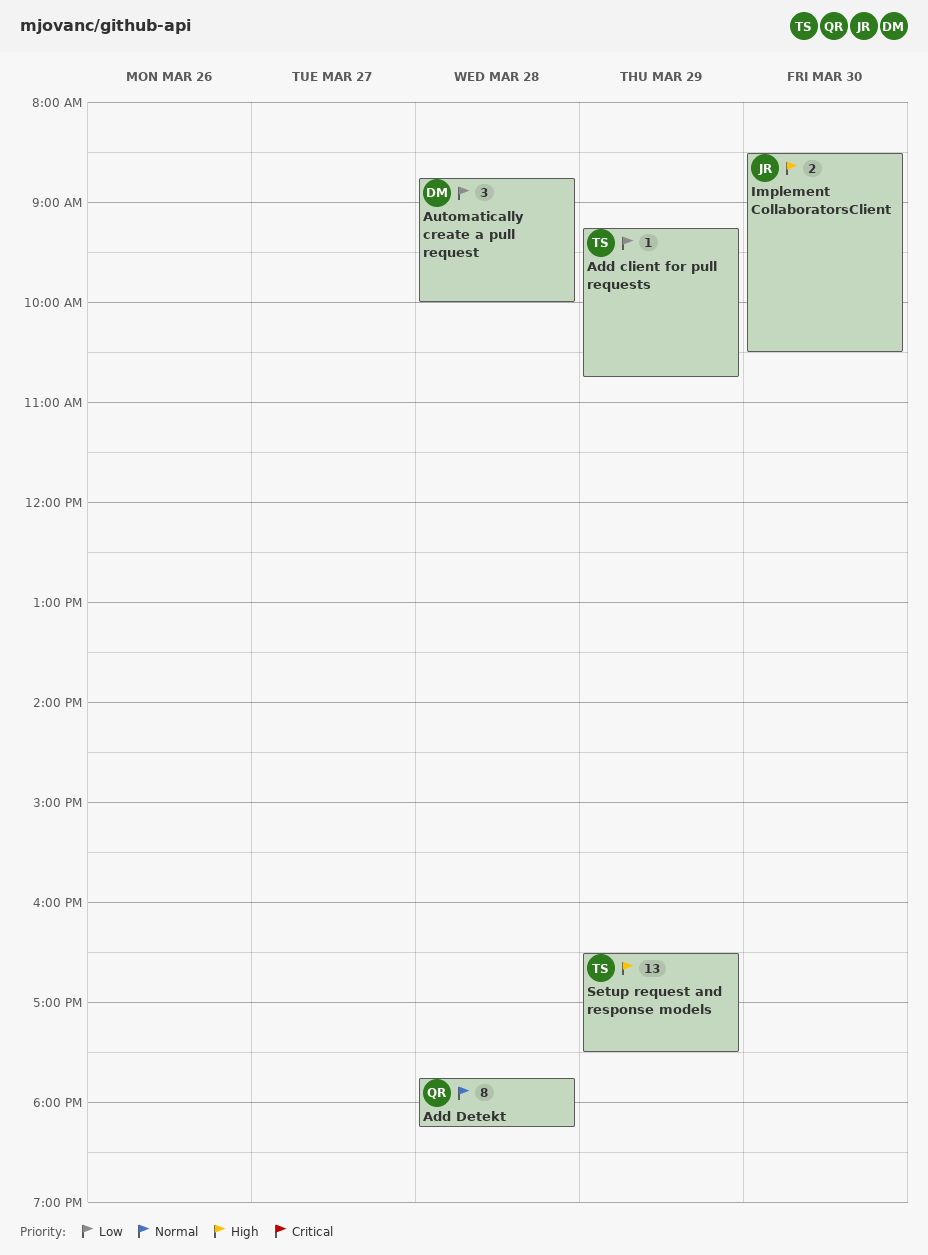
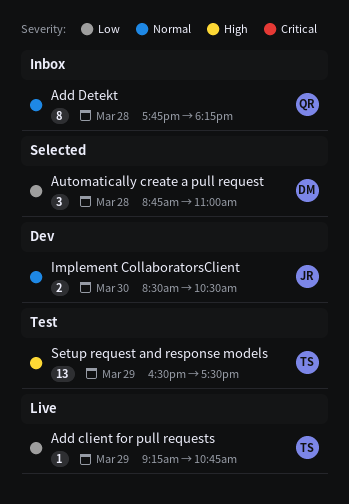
Automatically create a pull request, ends: 10:00 -> 11:00
Implement CollaboratorsClient, priority: High -> Normal

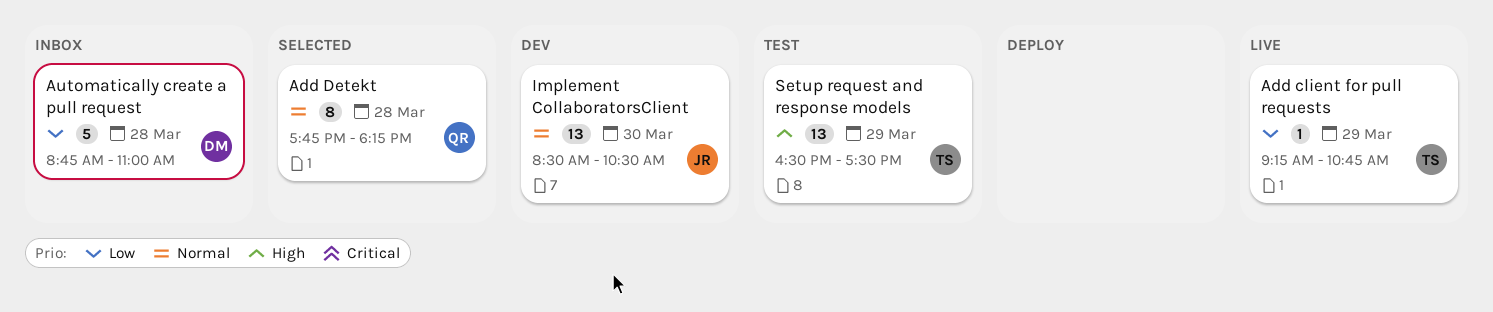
Add Detekt, status: Inbox -> Selected
Automatically create a pull request, status: Selected -> Inbox
Automatically create a pull request, estimate: 3 -> 5
Implement CollaboratorsClient, estimate: 2 -> 13

